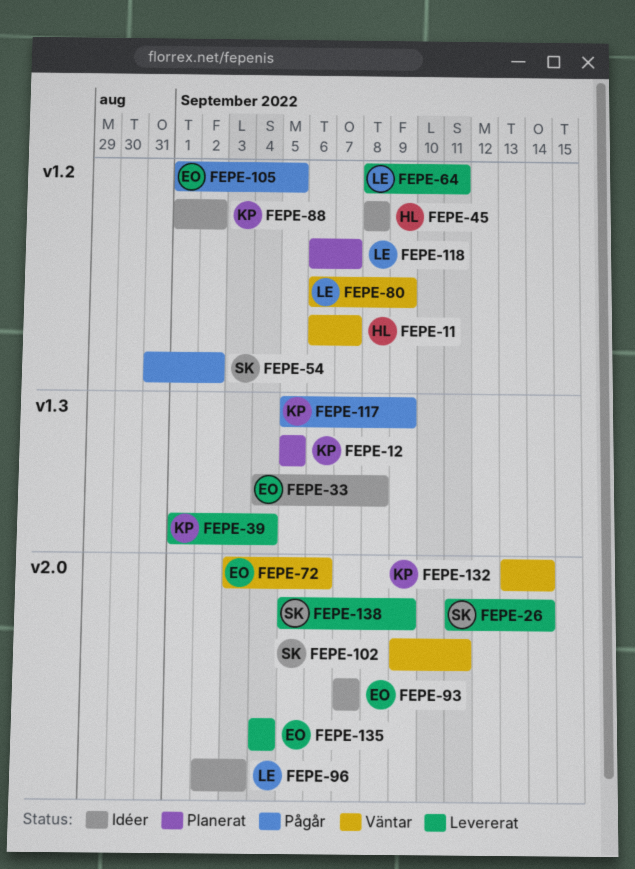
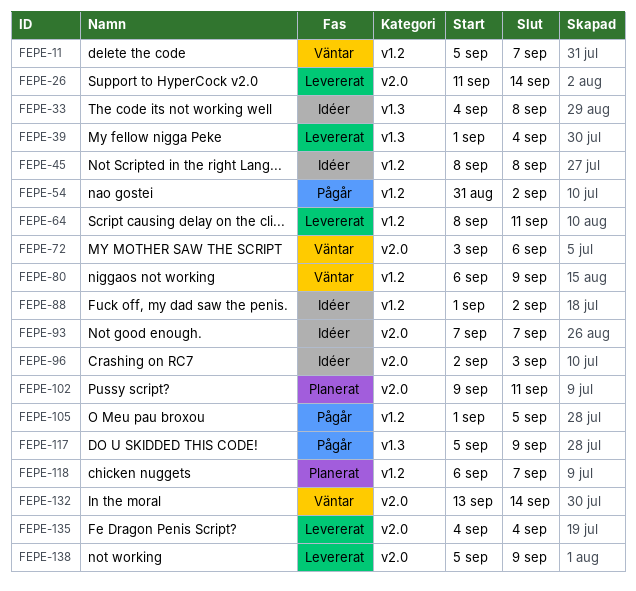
FEPE-11, start: Sep 6 -> Sep 5
FEPE-12: present -> none
FEPE-102, status: Väntar -> Planerat

